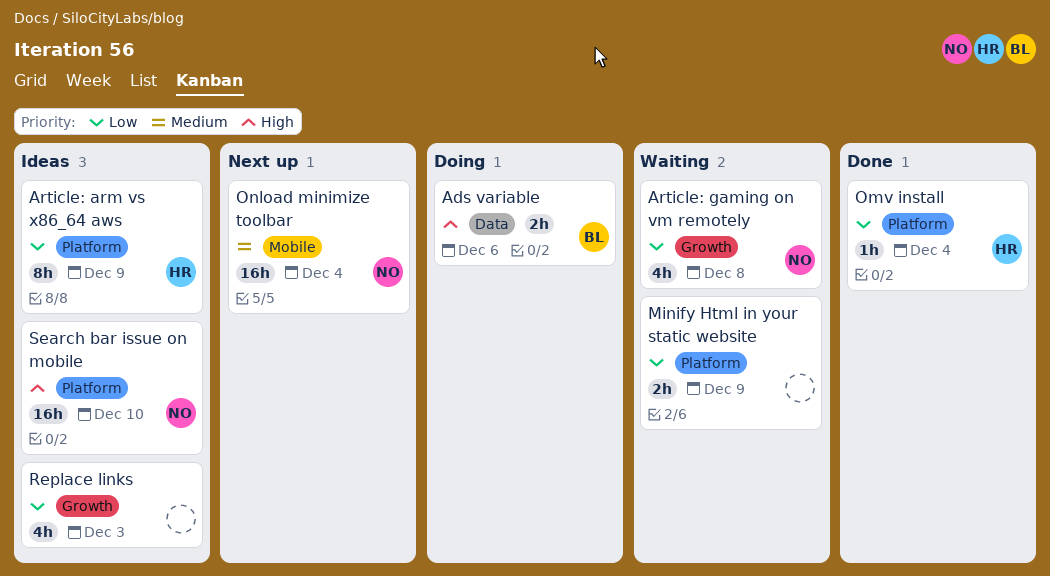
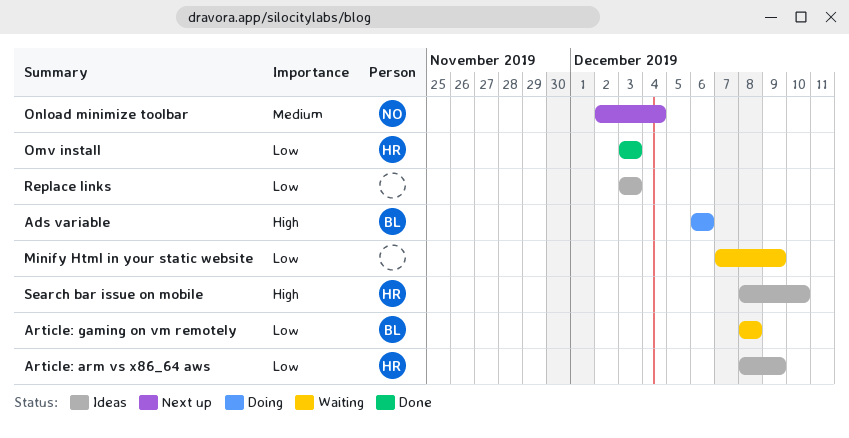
Article: gaming on vm remotely, owner: NO -> BL
Omv install, due: Dec 4 -> Dec 3
Search bar issue on mobile, owner: NO -> HR

